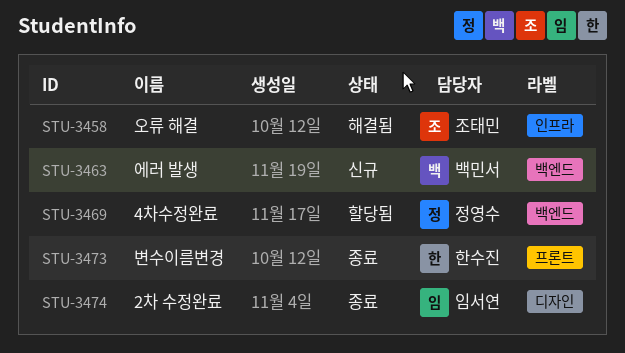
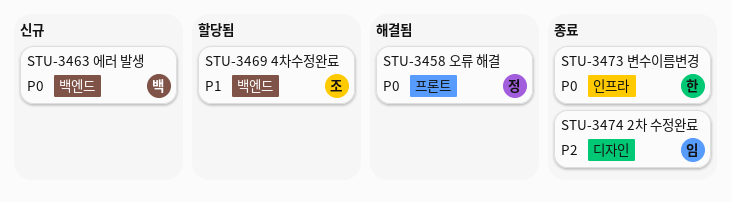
STU-3458, owner: 조태민 -> 정영수
STU-3458, label: 인프라 -> 프론트
STU-3469, owner: 정영수 -> 조태민
STU-3473, label: 프론트 -> 인프라

